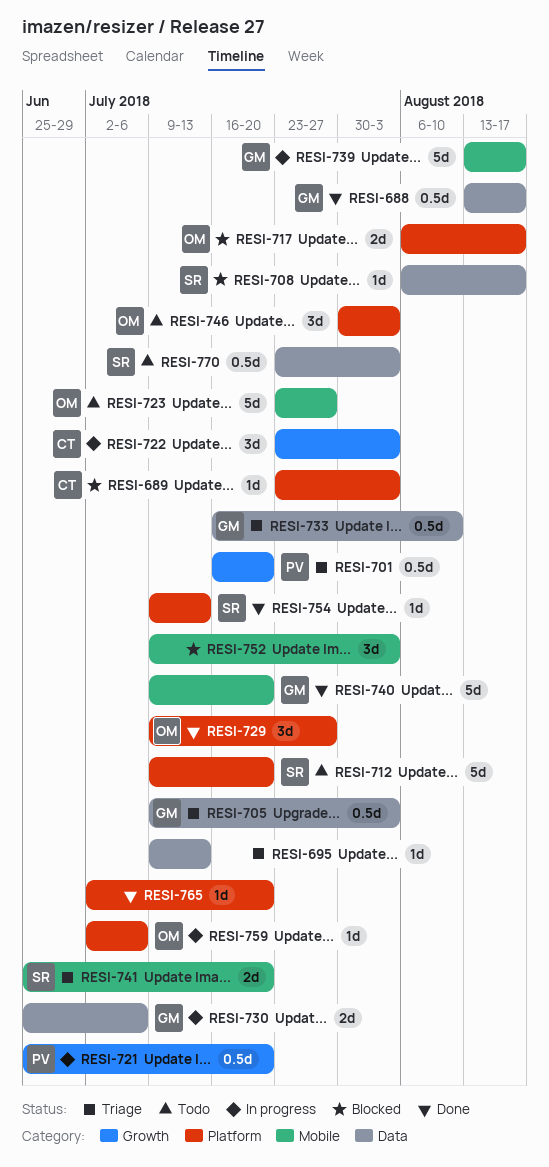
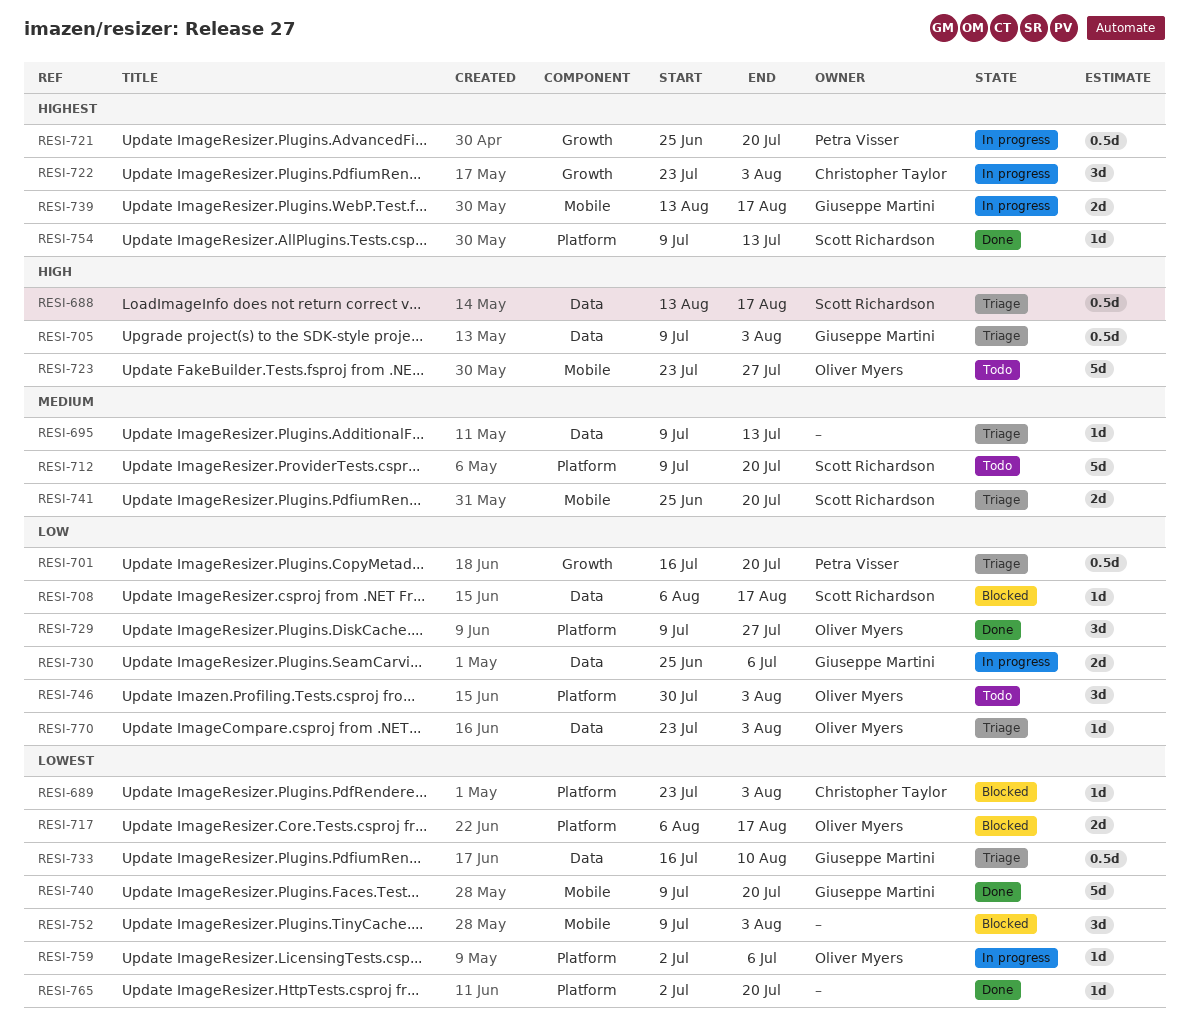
RESI-688, status: Done -> Triage
RESI-688, owner: Giuseppe Martini -> Scott Richardson
RESI-739, estimate: 5d -> 2d
RESI-770, status: Todo -> Triage
RESI-770, owner: Scott Richardson -> Oliver Myers
RESI-770, estimate: 0.5d -> 1d

